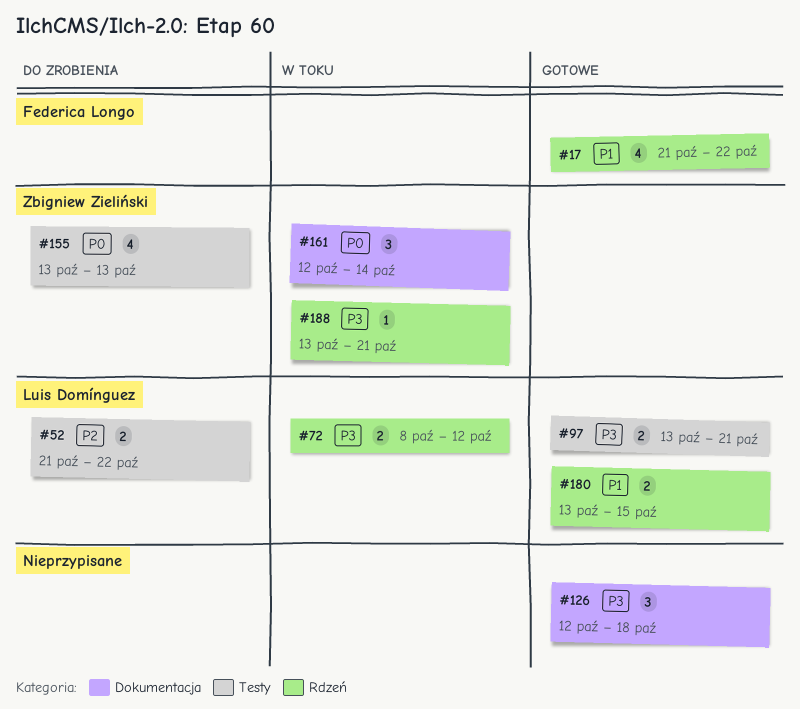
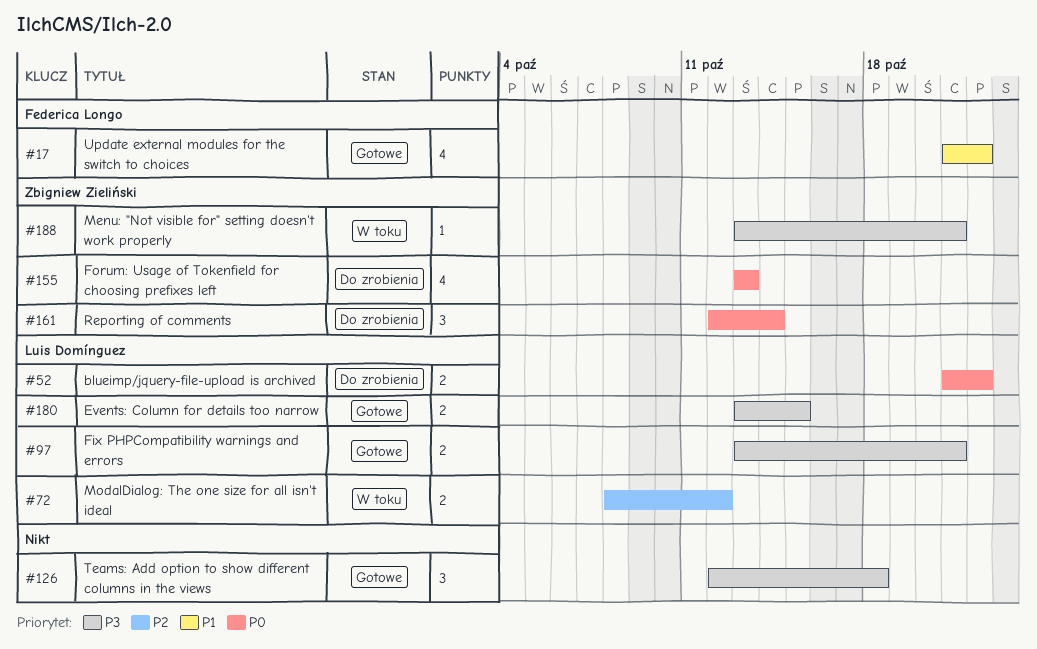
#52, priority: P2 -> P0
#72, priority: P3 -> P2
#161, status: W toku -> Do zrobienia
#180, priority: P1 -> P3

